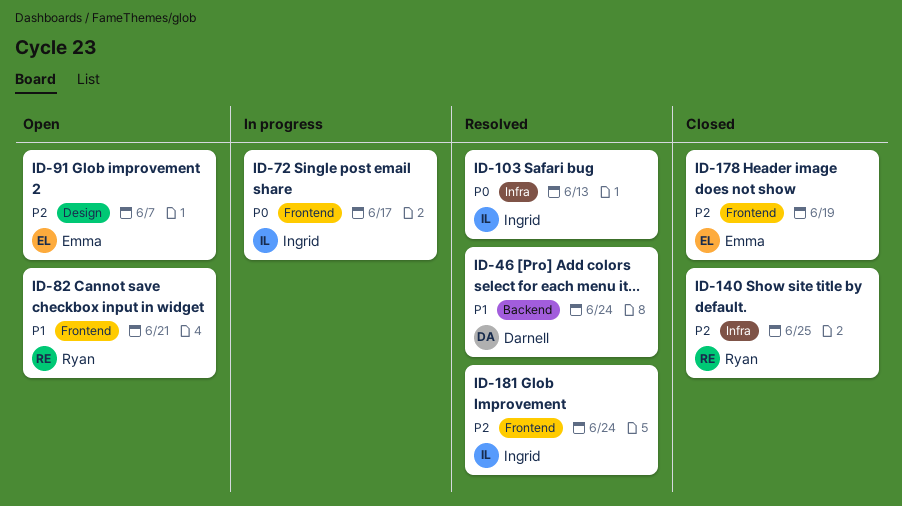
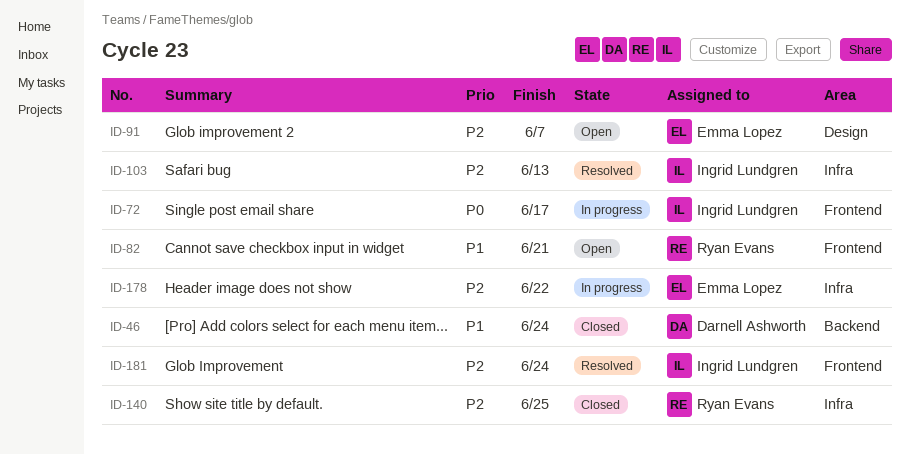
ID-46, status: Resolved -> Closed
ID-103, priority: P0 -> P2
ID-178, status: Closed -> In progress
ID-178, label: Frontend -> Infra
ID-178, due: Jun 19 -> Jun 22

